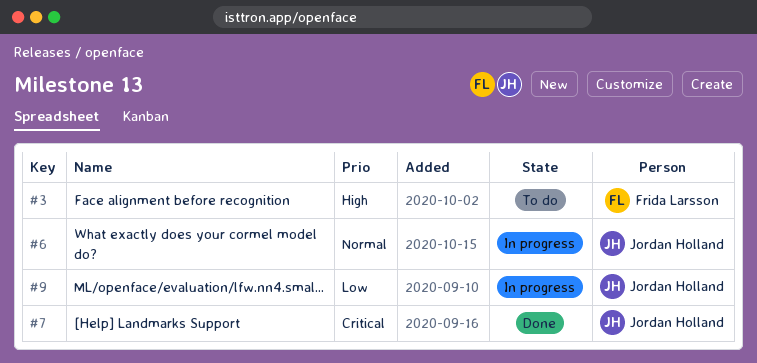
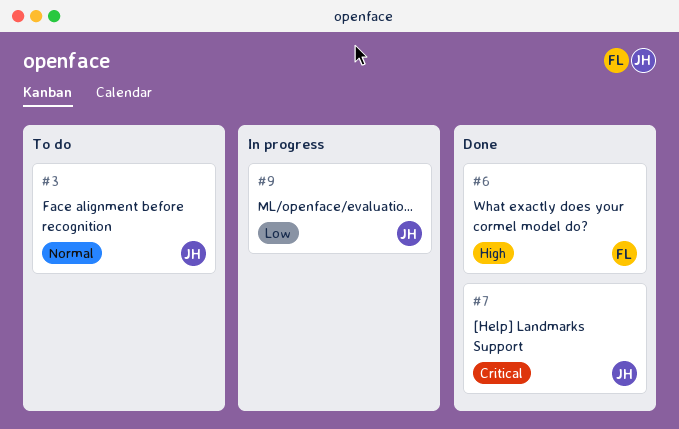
#3, owner: Frida Larsson -> Jordan Holland
#3, priority: High -> Normal
#6, status: In progress -> Done
#6, owner: Jordan Holland -> Frida Larsson
#6, priority: Normal -> High

